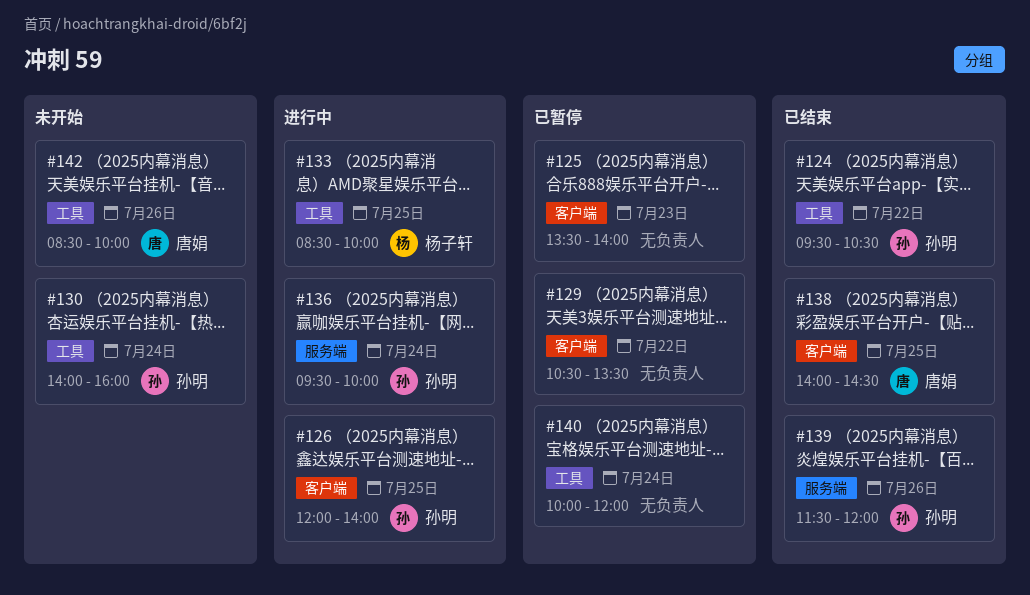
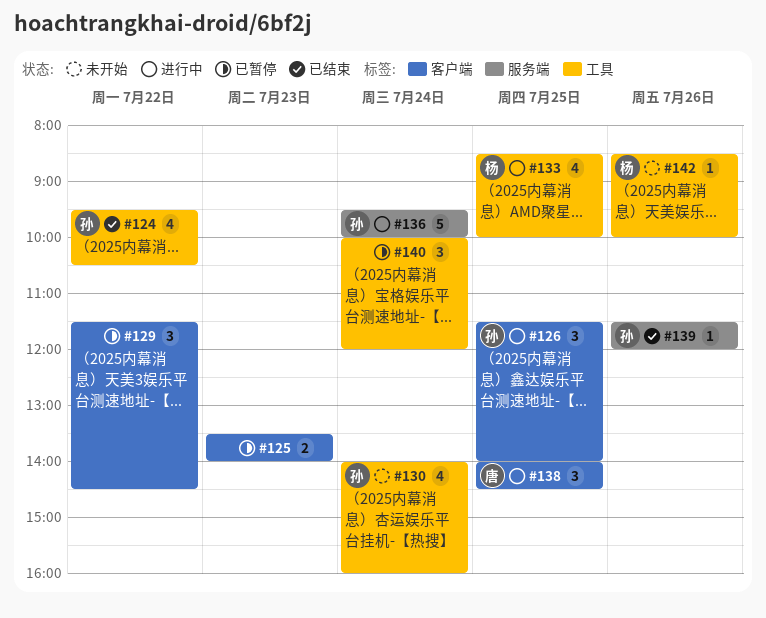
#126, begins: 12:00 -> 11:30
#129, begins: 10:30 -> 11:30
#129, ends: 13:30 -> 14:30
#138, status: 已结束 -> 进行中
#142, owner: 唐娟 -> 杨子轩

